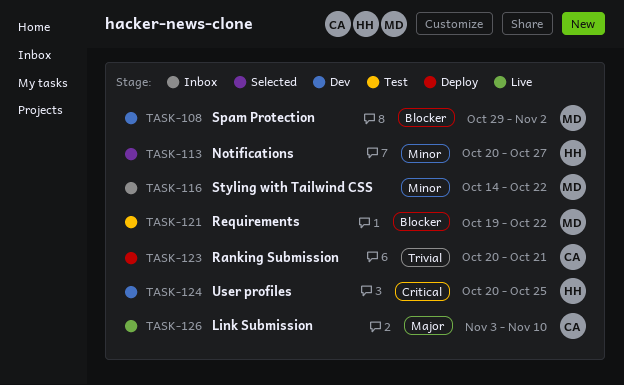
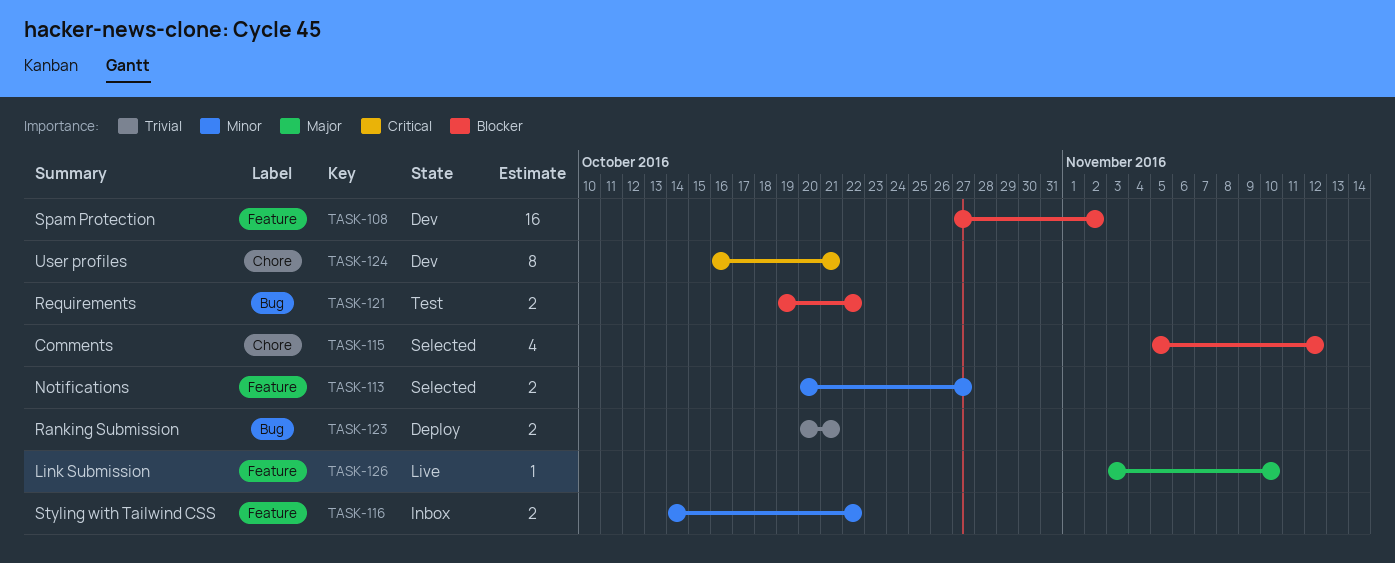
TASK-108, start: Oct 29 -> Oct 27
TASK-115: none -> present
TASK-124, start: Oct 20 -> Oct 16
TASK-124, due: Oct 25 -> Oct 21

